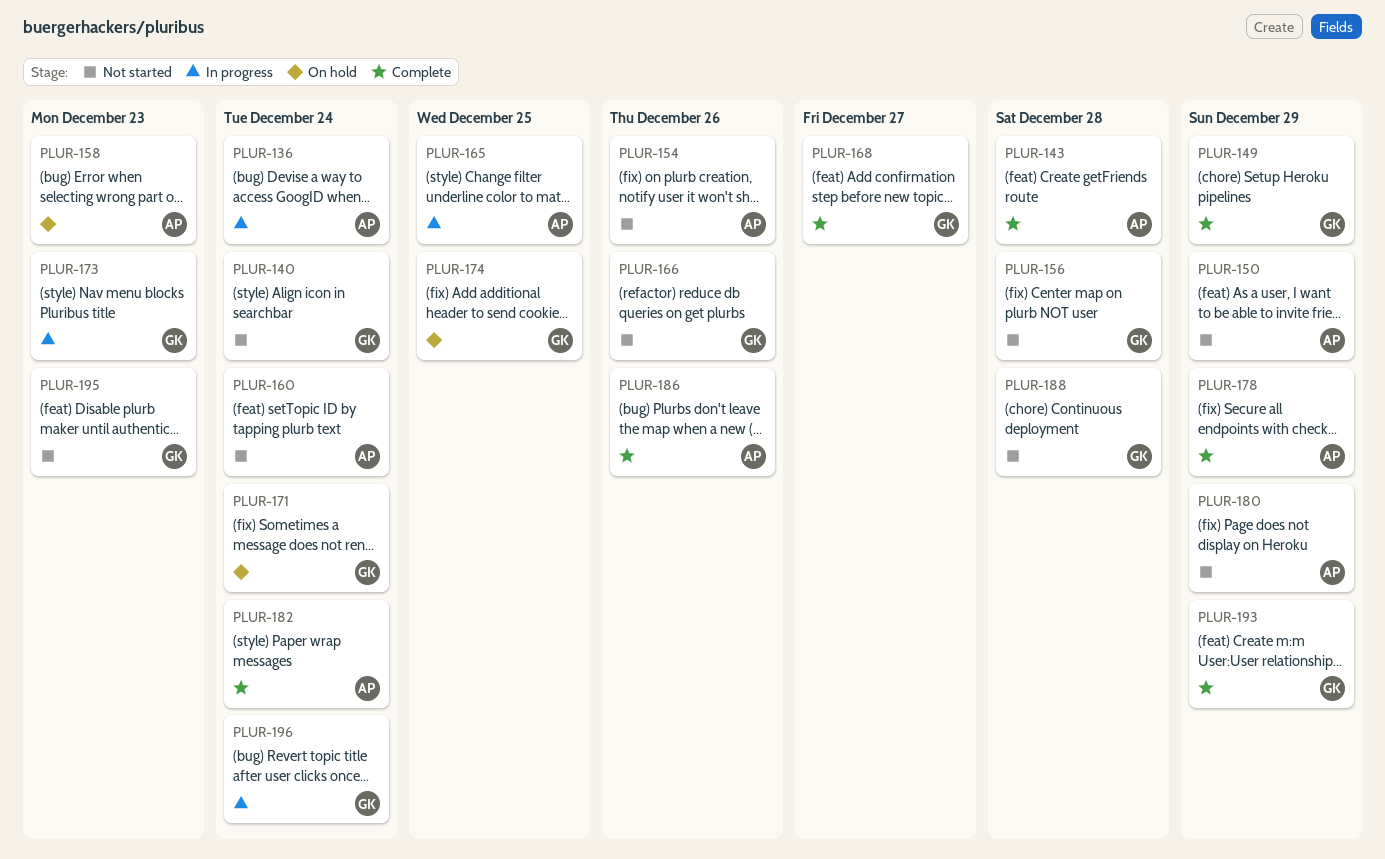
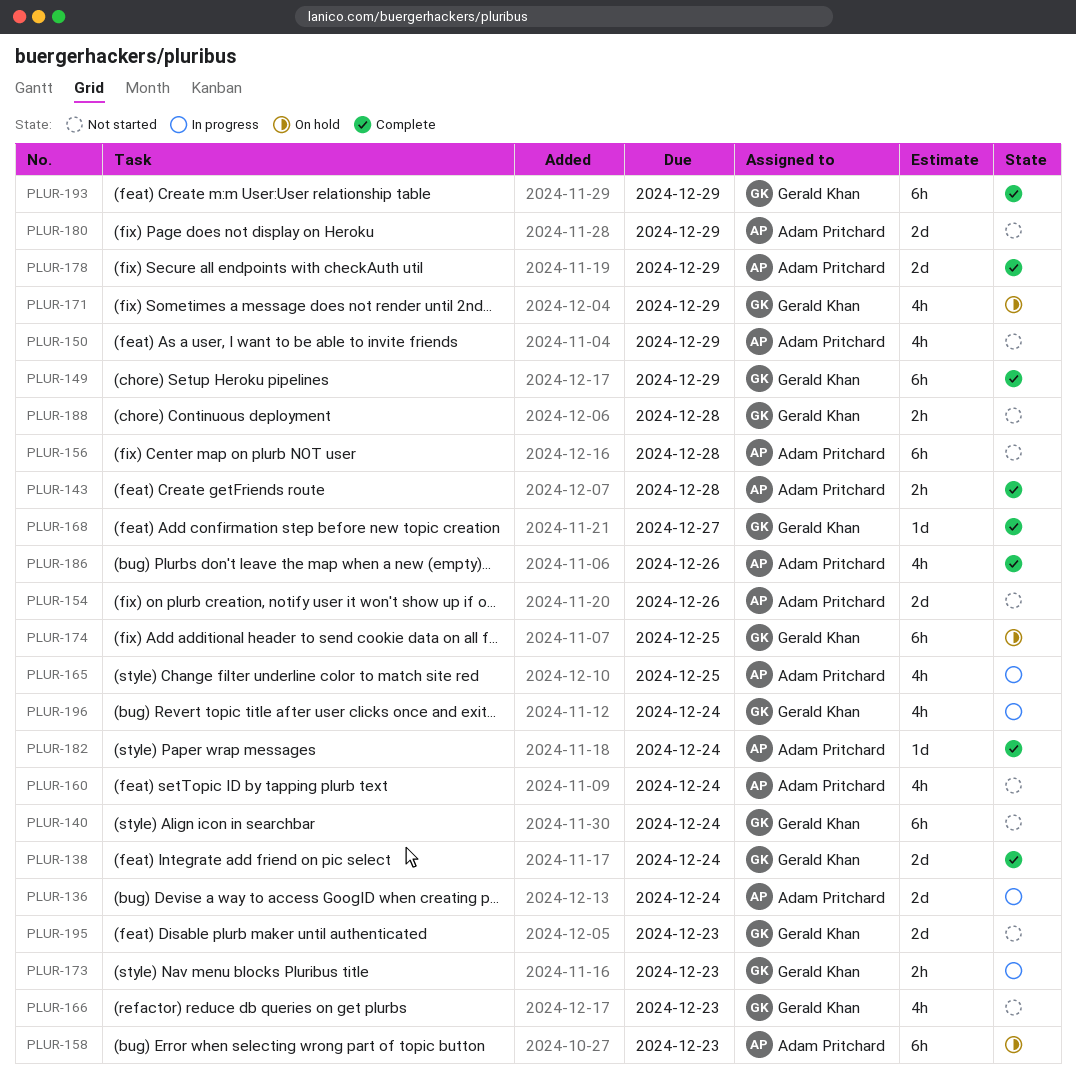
PLUR-138: none -> present
PLUR-156, owner: Gerald Khan -> Adam Pritchard
PLUR-166, due: Dec 26 -> Dec 23
PLUR-171, due: Dec 24 -> Dec 29

